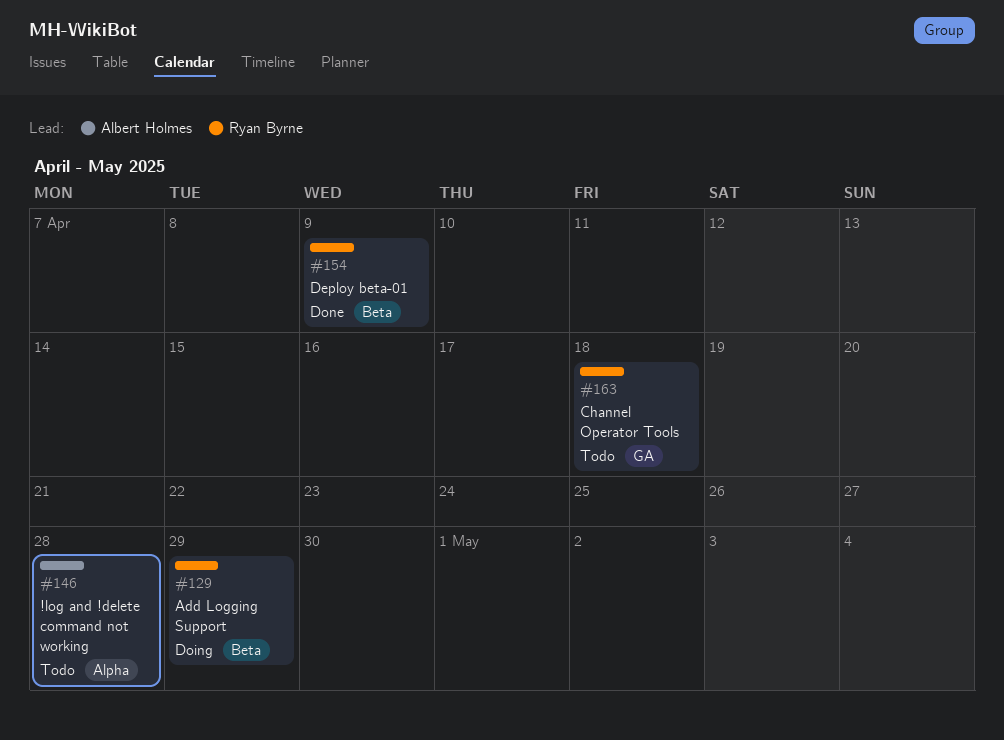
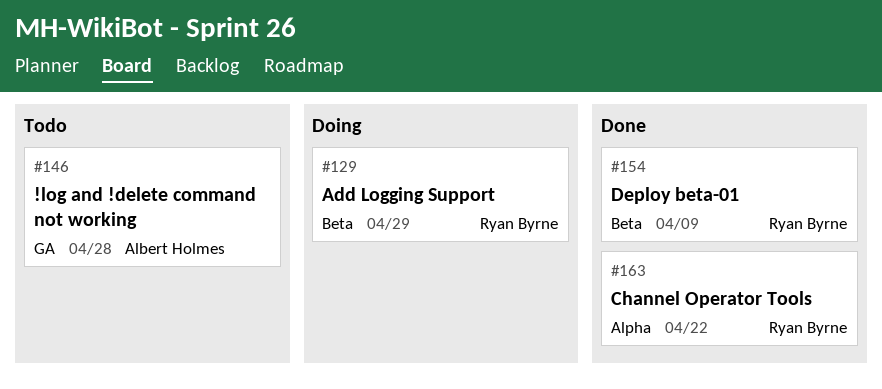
#146, label: Alpha -> GA
#163, status: Todo -> Done
#163, label: GA -> Alpha
#163, due: Apr 18 -> Apr 22

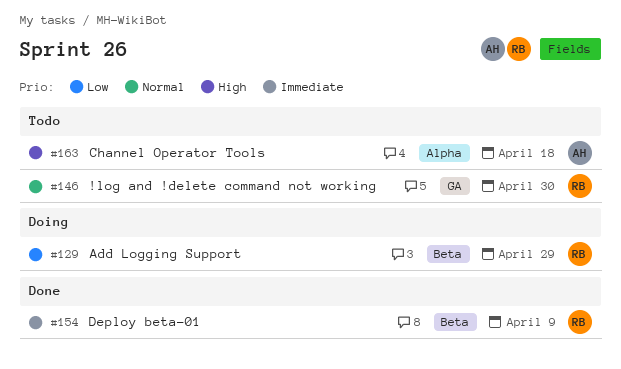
#146, owner: Albert Holmes -> Ryan Byrne
#146, due: Apr 28 -> Apr 30
#163, status: Done -> Todo
#163, owner: Ryan Byrne -> Albert Holmes
#163, due: Apr 22 -> Apr 18

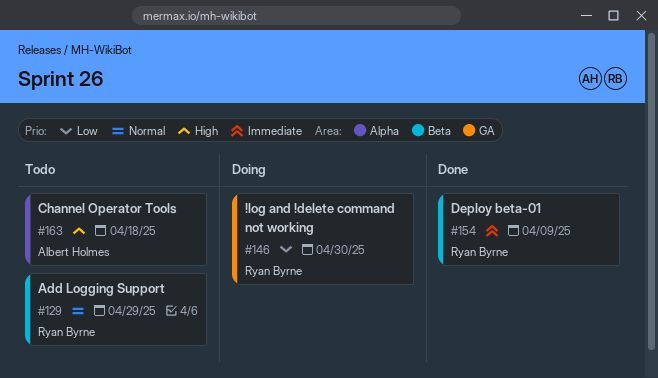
#129, status: Doing -> Todo
#129, priority: Low -> Normal
#146, status: Todo -> Doing
#146, priority: Normal -> Low

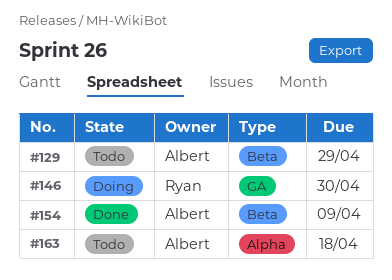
#129, owner: Ryan Byrne -> Albert Holmes
#154, owner: Ryan Byrne -> Albert Holmes

